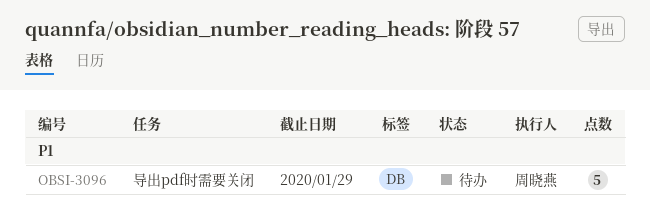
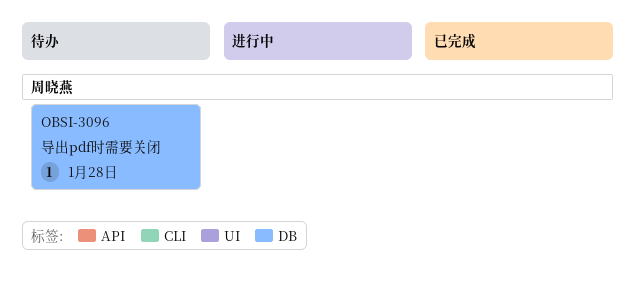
OBSI-3096, estimate: 5 -> 1
OBSI-3096, due: Jan 29 -> Jan 28

